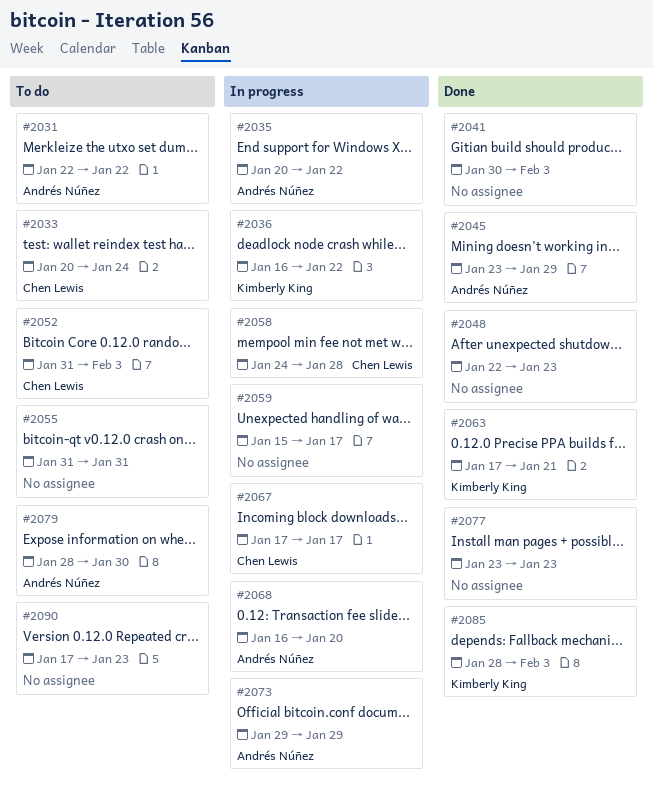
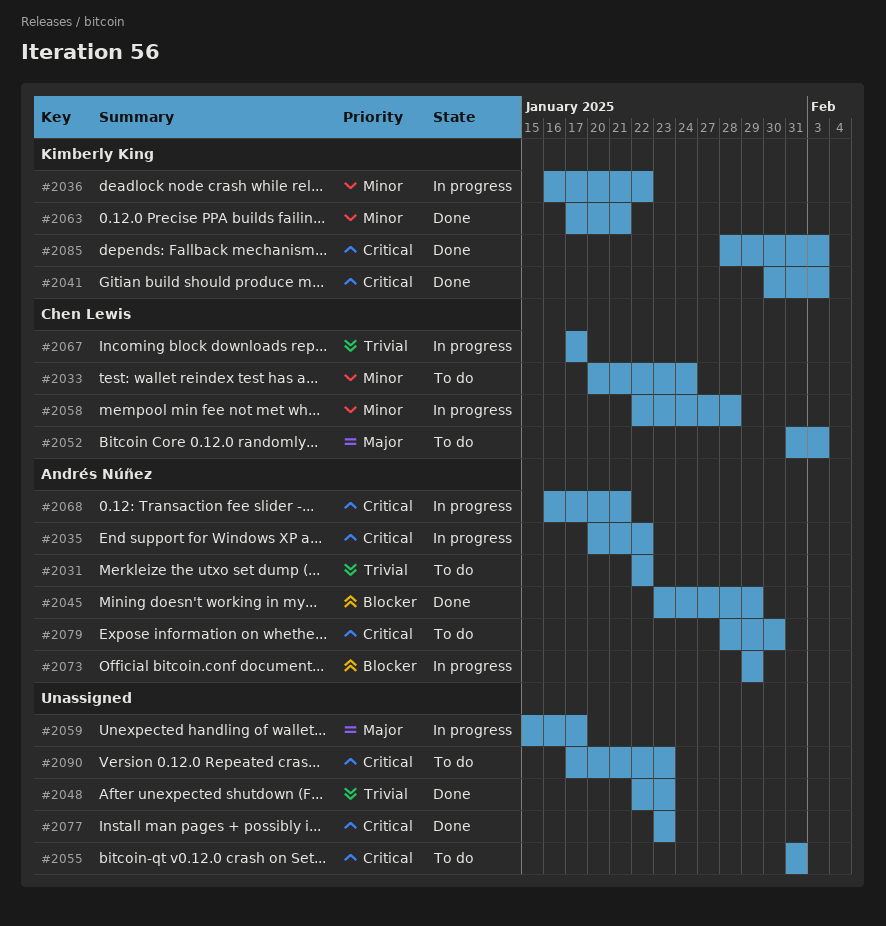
#2041, owner: none -> Kimberly King
#2058, start: Jan 24 -> Jan 22
#2068, due: Jan 20 -> Jan 21

